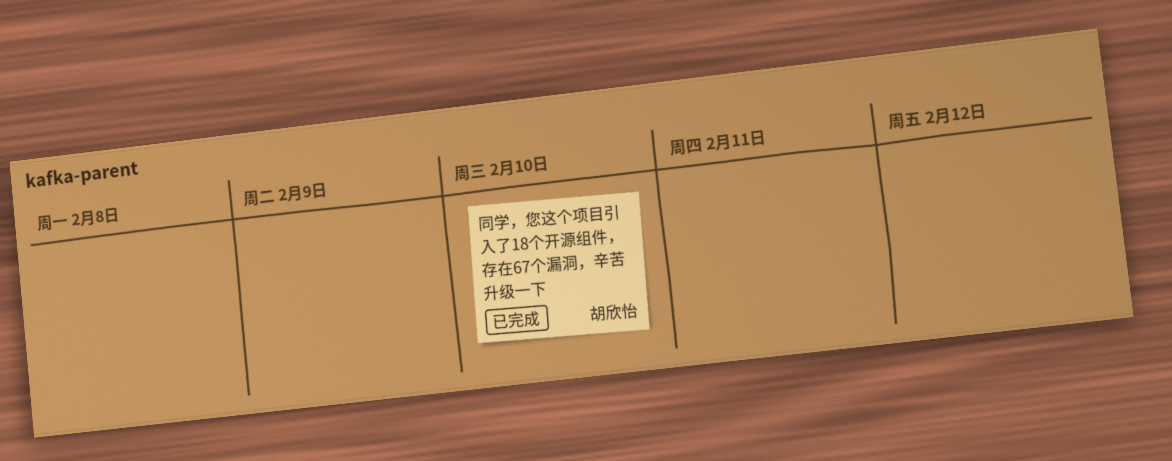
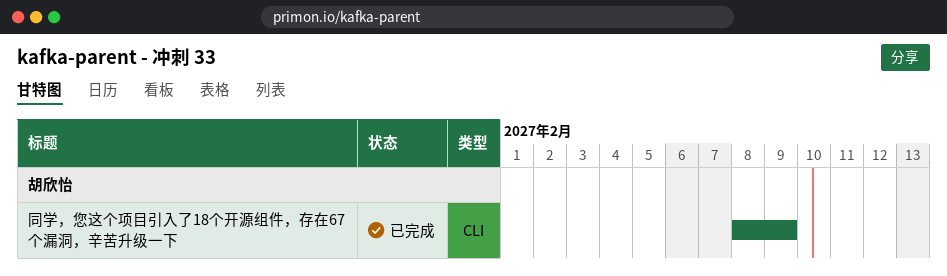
同学，您这个项目引入了18个开源组件，存在67个漏洞，辛苦升级一下, due: Feb 10 -> Feb 9

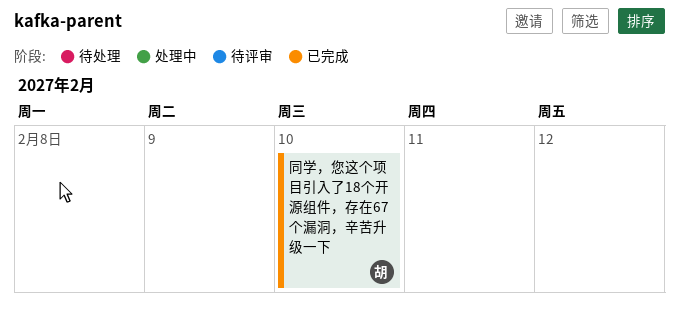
同学，您这个项目引入了18个开源组件，存在67个漏洞，辛苦升级一下, due: Feb 9 -> Feb 10

